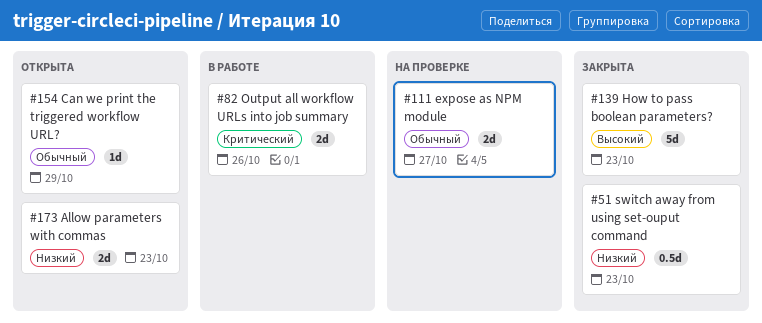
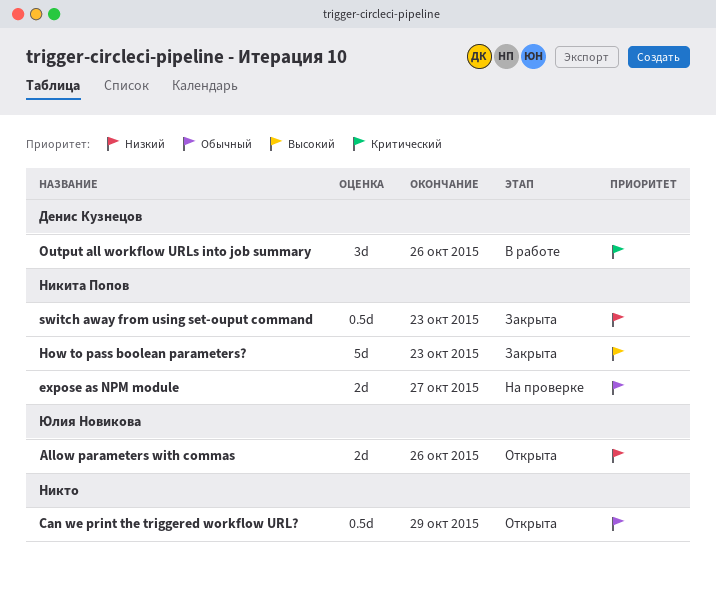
Allow parameters with commas, due: Oct 23 -> Oct 26
Can we print the triggered workflow URL?, estimate: 1d -> 0.5d
Output all workflow URLs into job summary, estimate: 2d -> 3d

